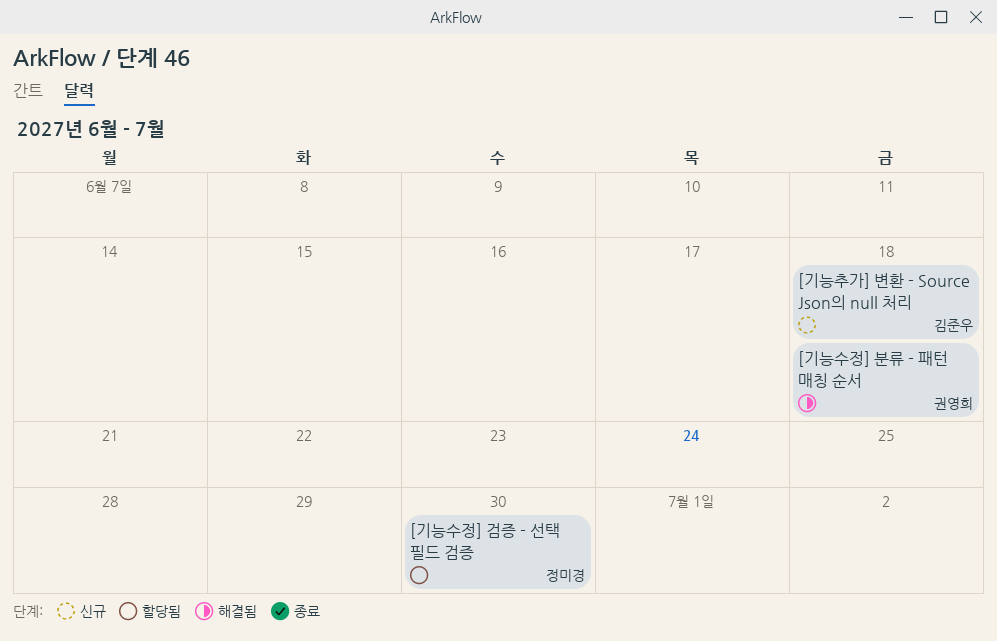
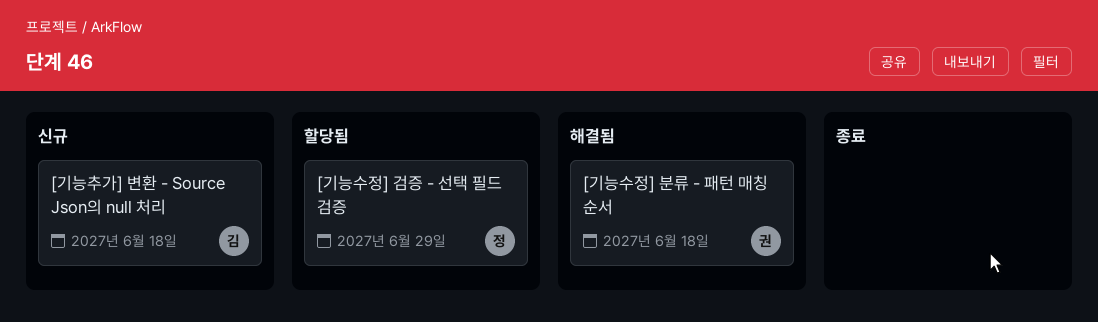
[기능수정] 검증 - 선택 필드 검증, due: Jun 30 -> Jun 29

